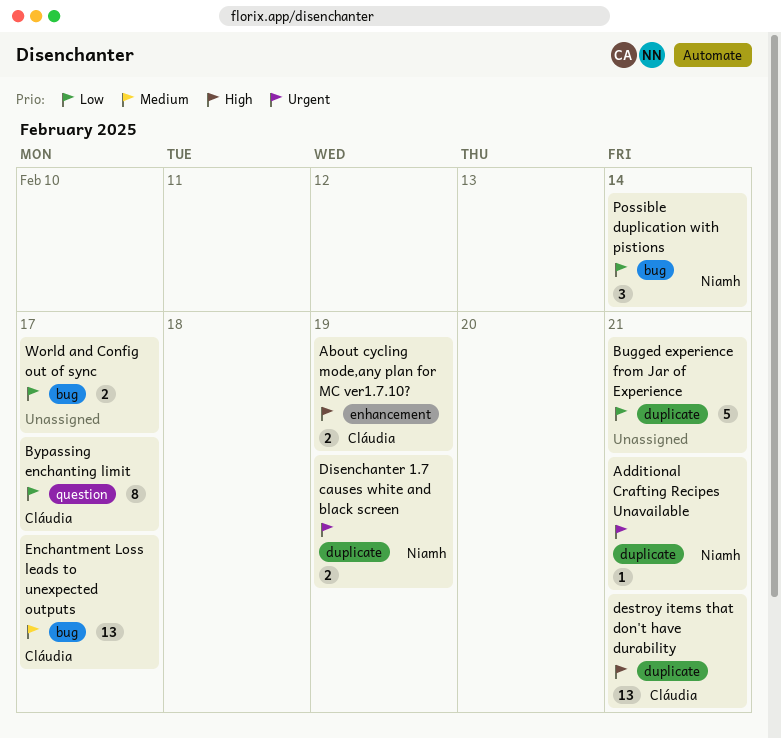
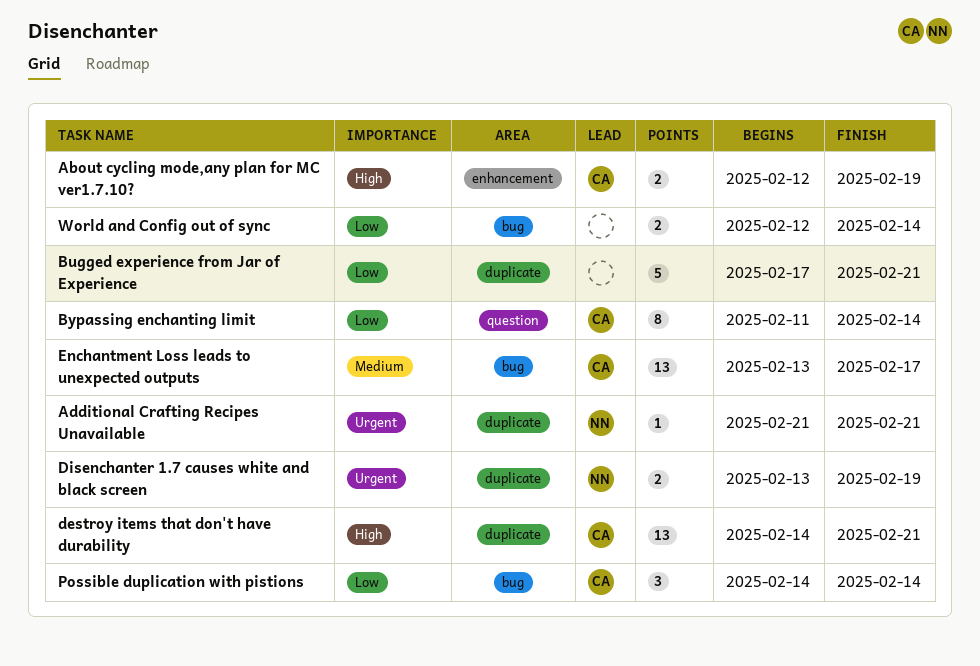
Bypassing enchanting limit, due: Feb 17 -> Feb 14
Possible duplication with pistions, owner: Niamh -> Cláudia
World and Config out of sync, due: Feb 17 -> Feb 14

